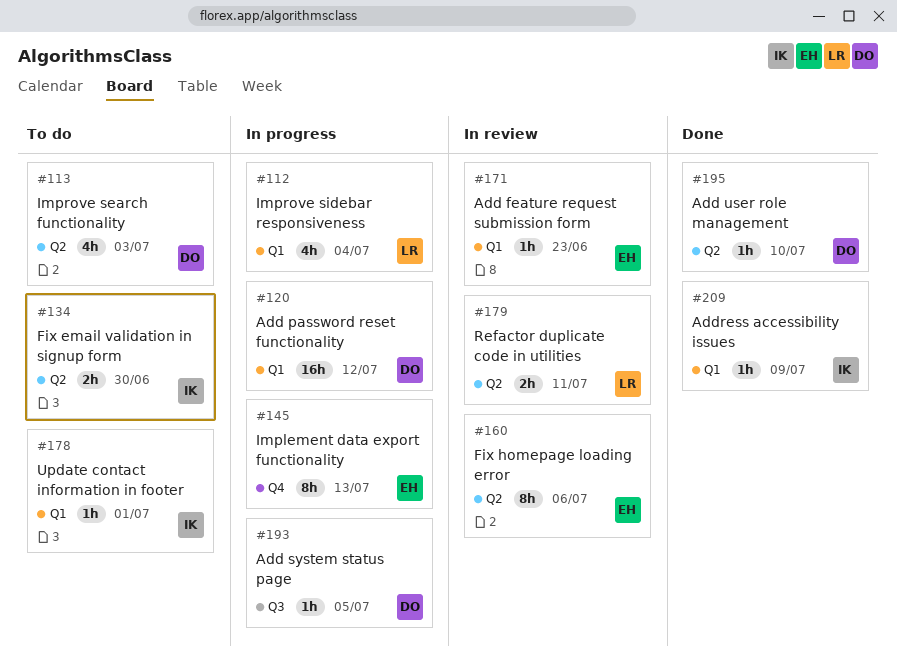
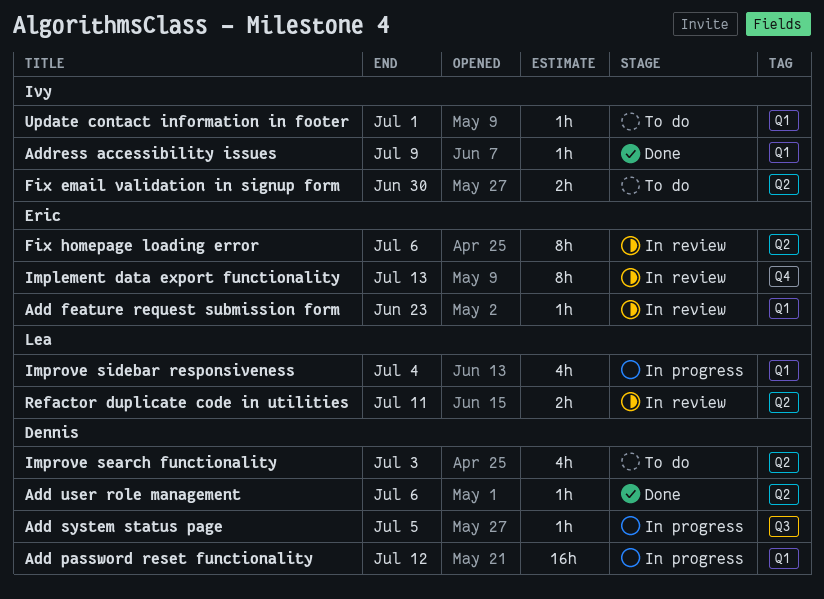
Add user role management, due: Jul 10 -> Jul 6
Implement data export functionality, status: In progress -> In review

